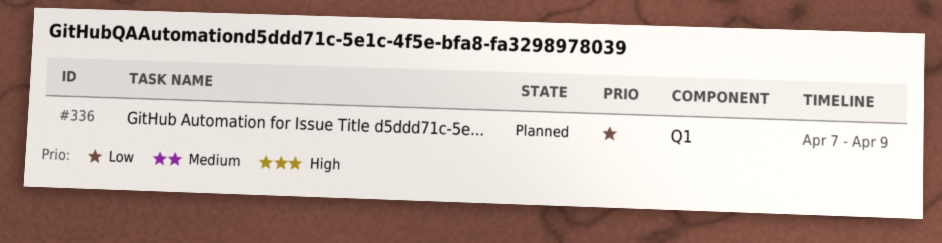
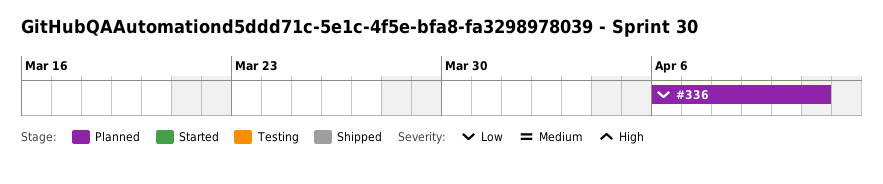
#336, start: Apr 7 -> Apr 6
#336, due: Apr 9 -> Apr 11

